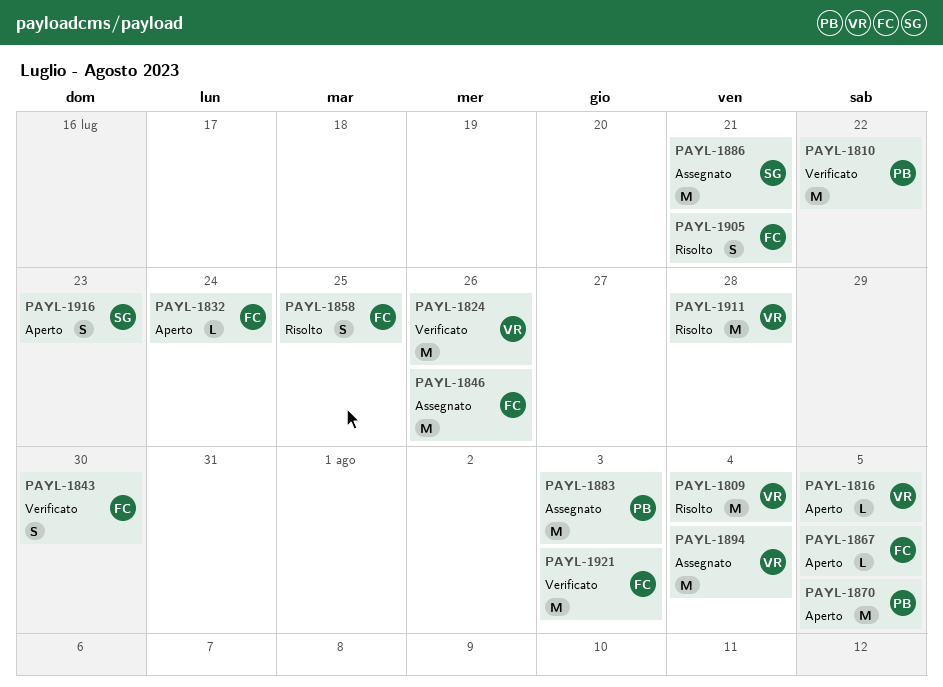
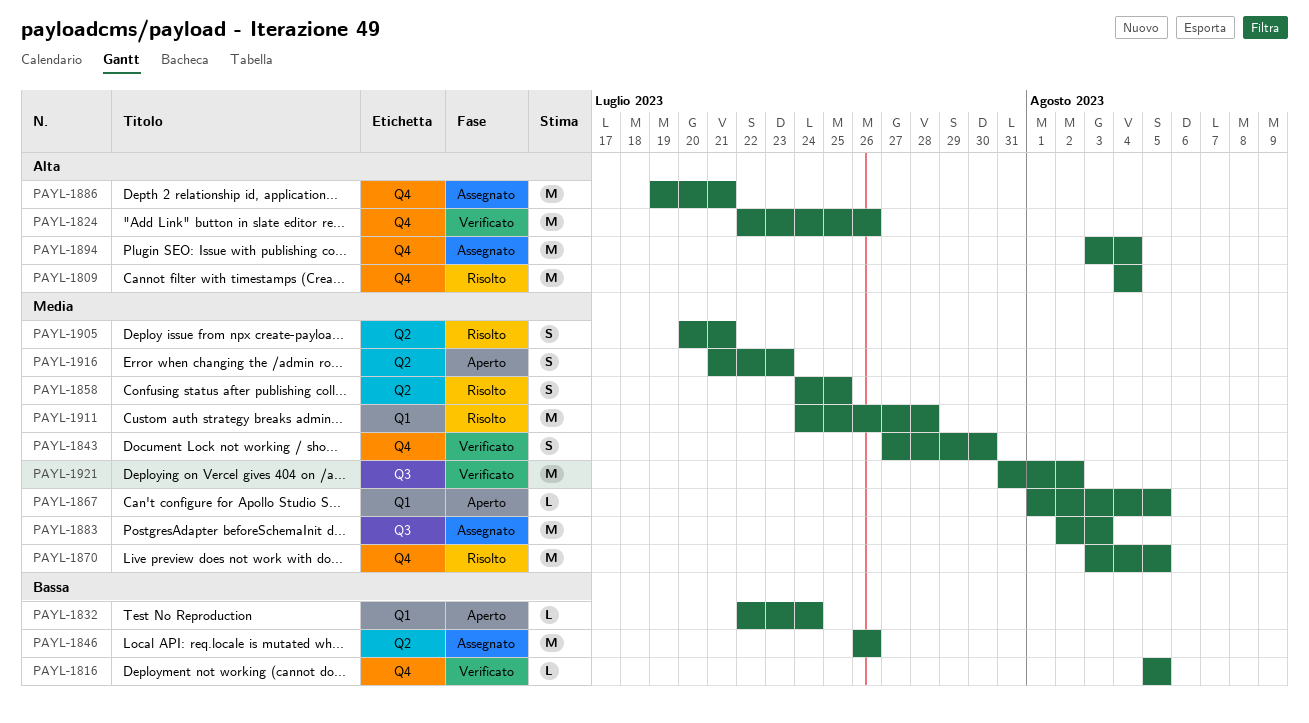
PAYL-1810: present -> none
PAYL-1816, status: Aperto -> Verificato
PAYL-1870, status: Aperto -> Risolto
PAYL-1921, due: Aug 3 -> Aug 2

